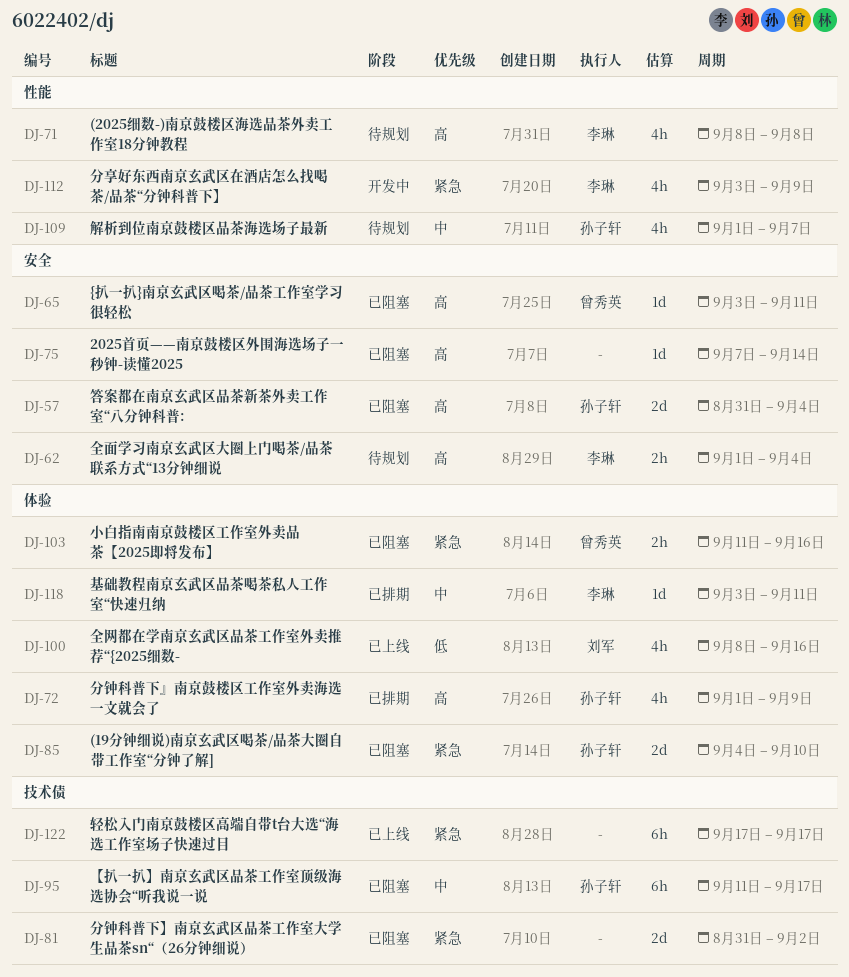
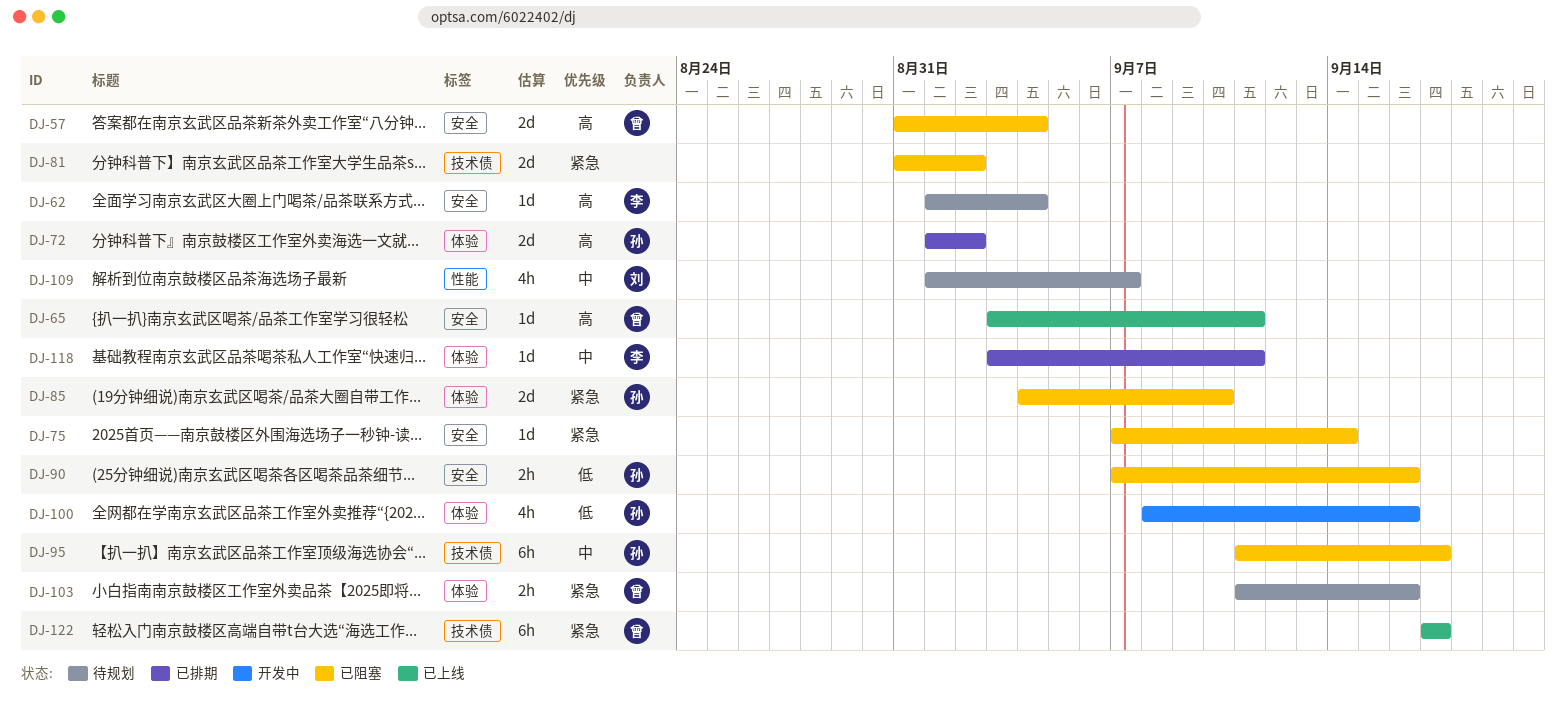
DJ-57, owner: 孙子轩 -> 曾秀英
DJ-62, estimate: 2h -> 1d
DJ-65, status: 已阻塞 -> 已上线
DJ-71: present -> none
DJ-72, estimate: 4h -> 2d
DJ-72, due: Sep 9 -> Sep 2
DJ-75, priority: 高 -> 紧急
DJ-90: none -> present
DJ-100, status: 已上线 -> 开发中
DJ-100, owner: 刘军 -> 孙子轩
DJ-103, status: 已阻塞 -> 待规划
DJ-109, owner: 孙子轩 -> 刘军
DJ-112: present -> none
DJ-122, owner: none -> 曾秀英

